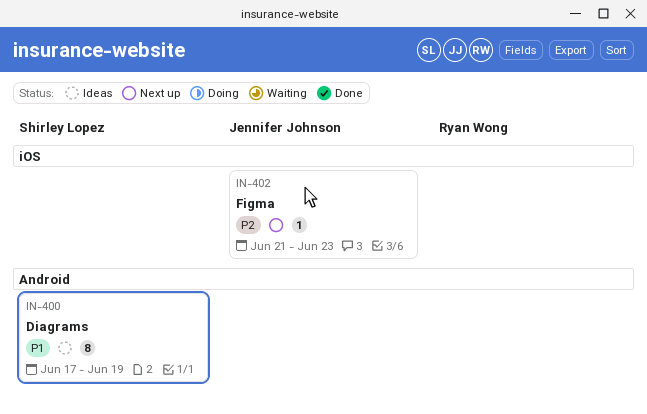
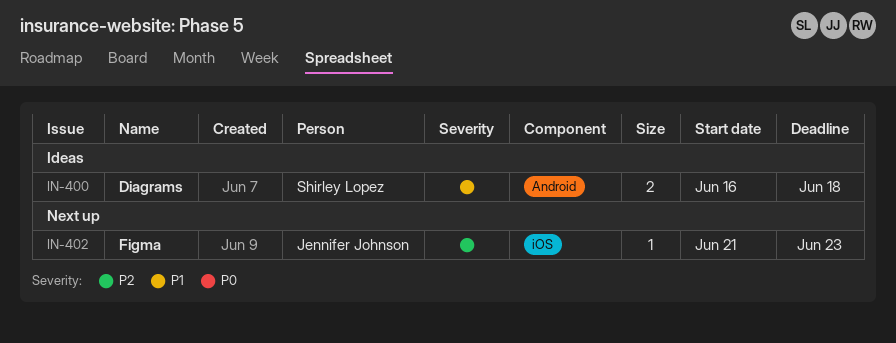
IN-400, estimate: 8 -> 2
IN-400, start: Jun 17 -> Jun 16
IN-400, due: Jun 19 -> Jun 18

